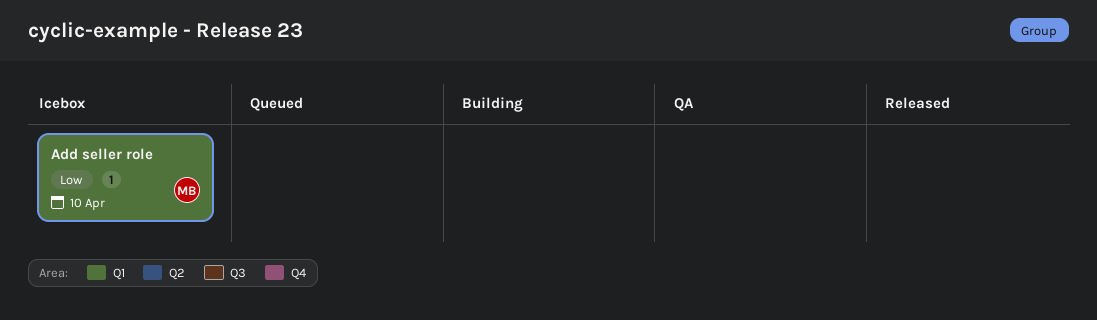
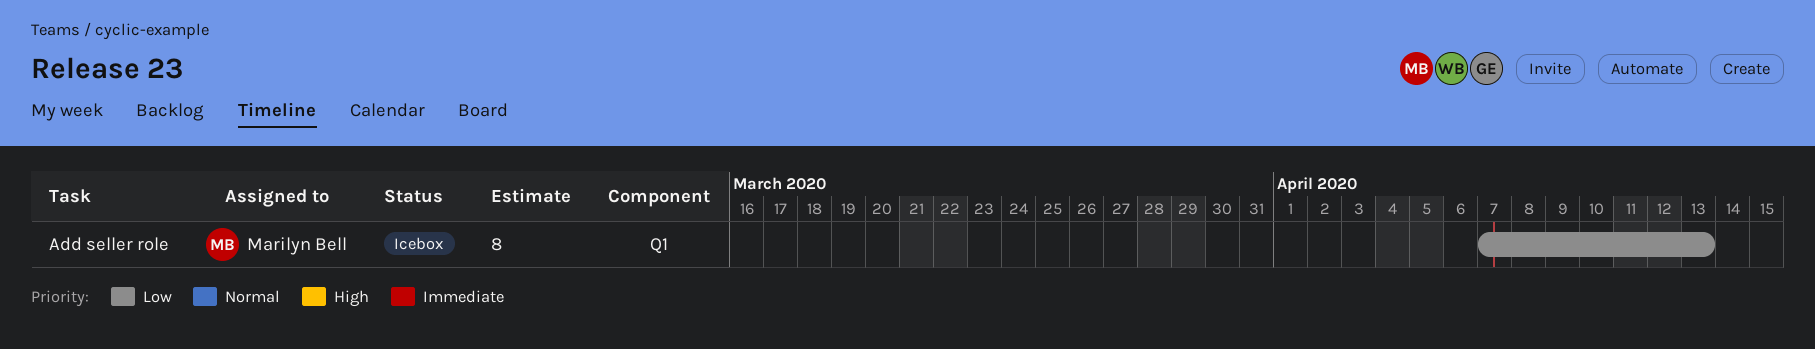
Add seller role, estimate: 1 -> 8
Add seller role, due: Apr 10 -> Apr 13

